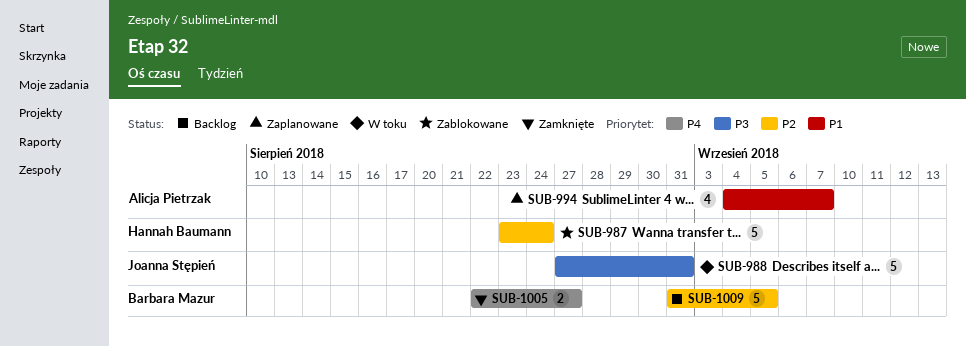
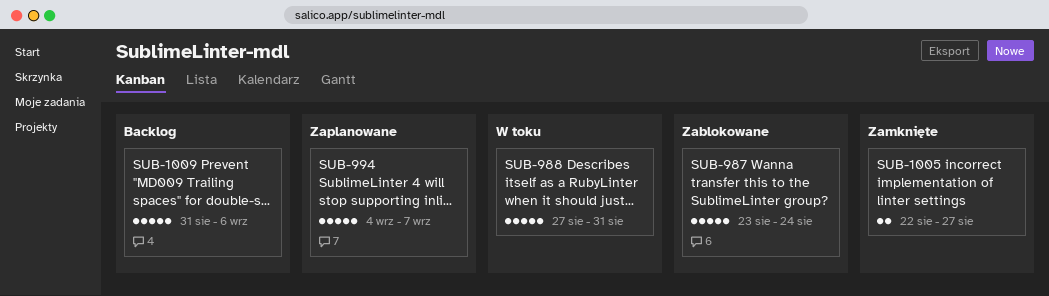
SUB-994, estimate: 4 -> 5
SUB-1009, due: Sep 5 -> Sep 6

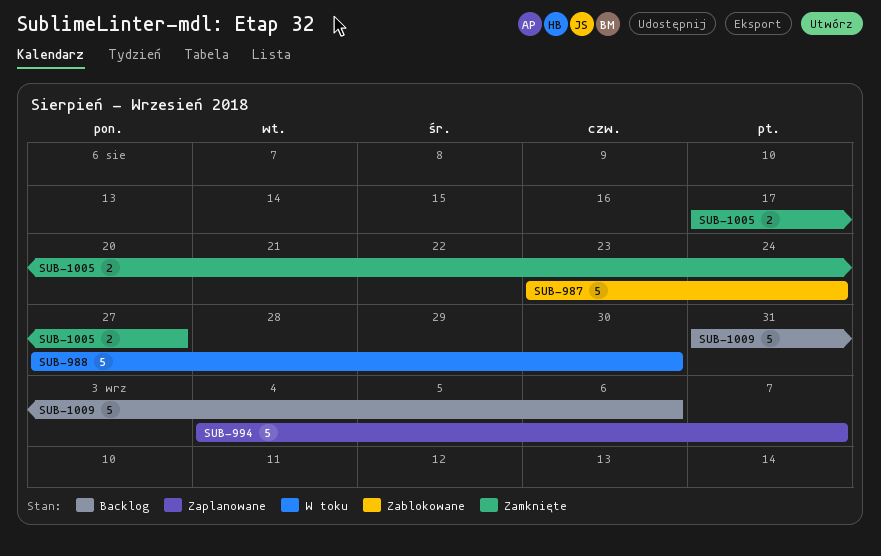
SUB-988, due: Aug 31 -> Aug 30
SUB-1005, start: Aug 22 -> Aug 17

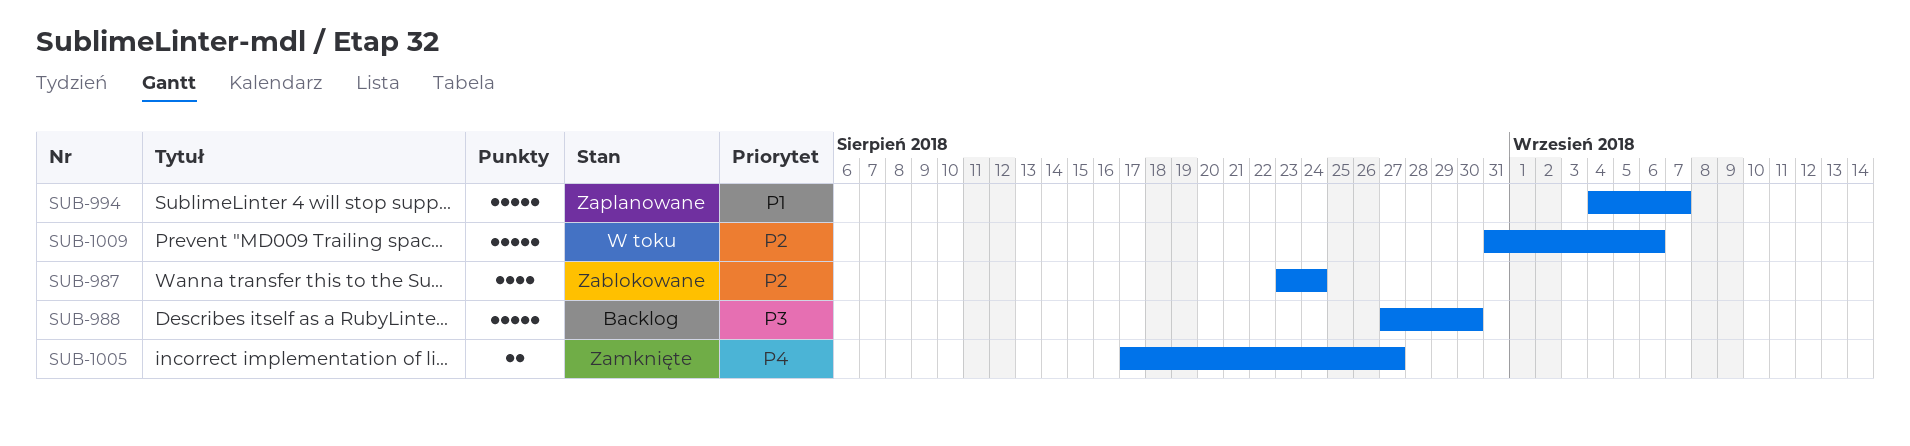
SUB-987, estimate: 5 -> 4
SUB-988, status: W toku -> Backlog
SUB-1009, status: Backlog -> W toku

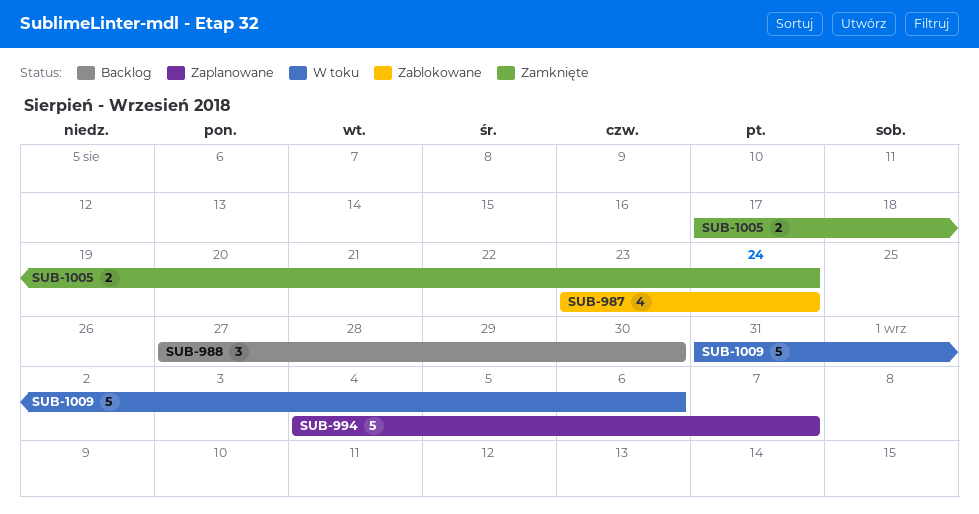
SUB-988, estimate: 5 -> 3
SUB-1005, due: Aug 27 -> Aug 24

